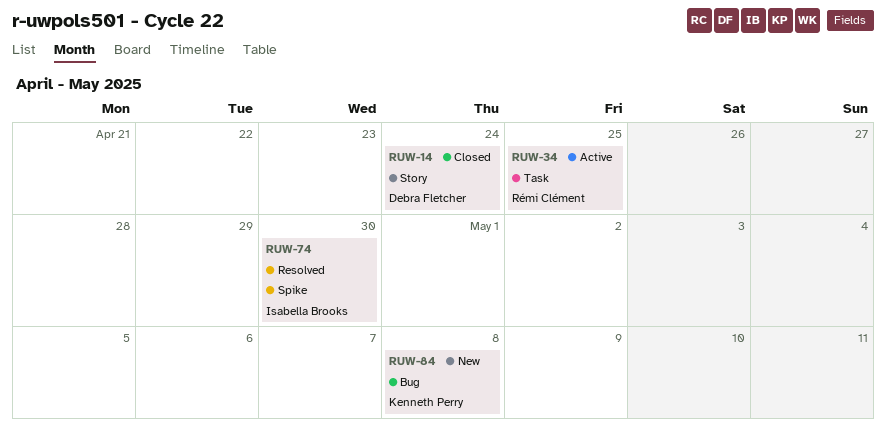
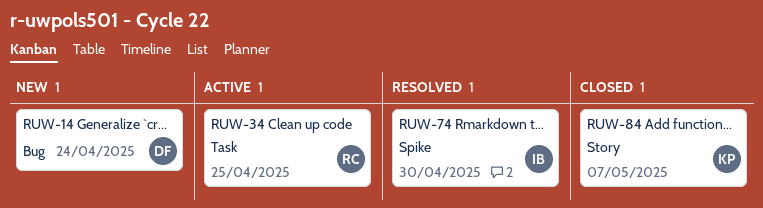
RUW-14, status: Closed -> New
RUW-14, label: Story -> Bug
RUW-84, status: New -> Closed
RUW-84, label: Bug -> Story
RUW-84, due: May 8 -> May 7

